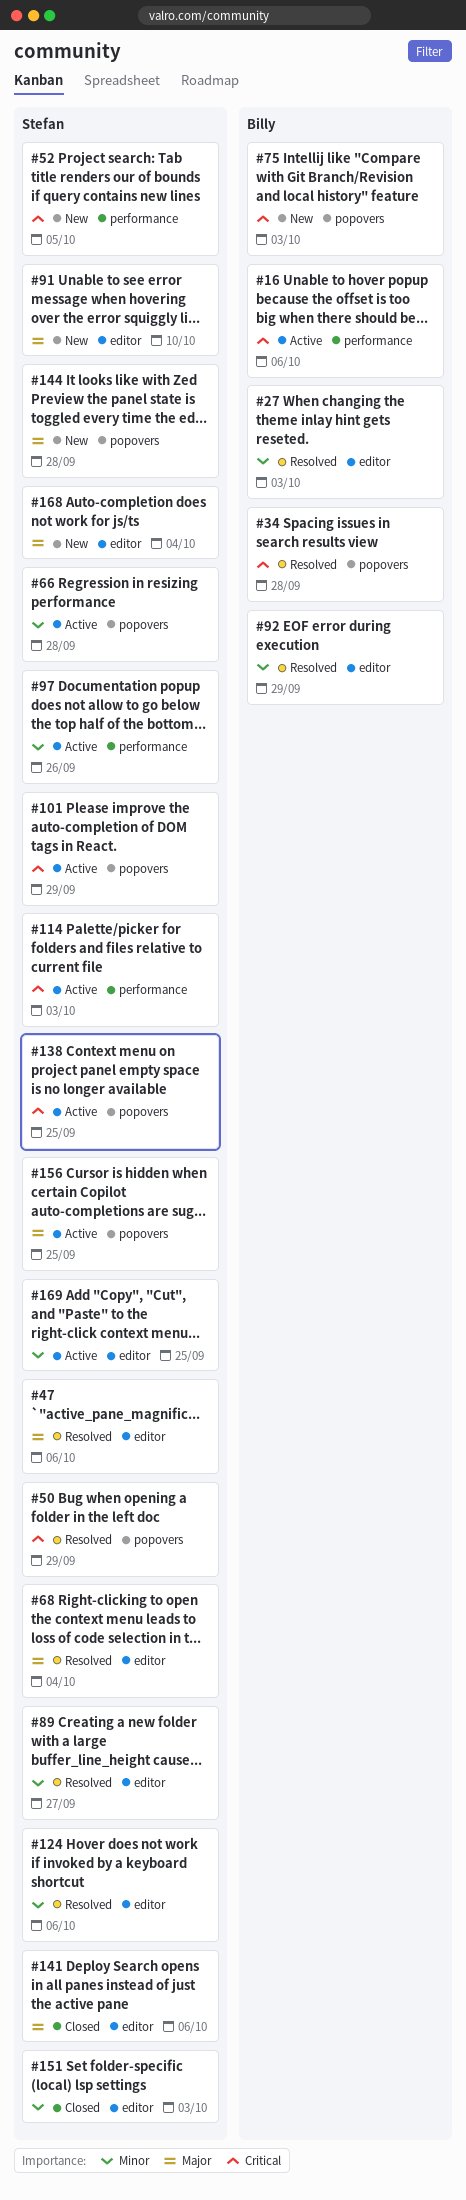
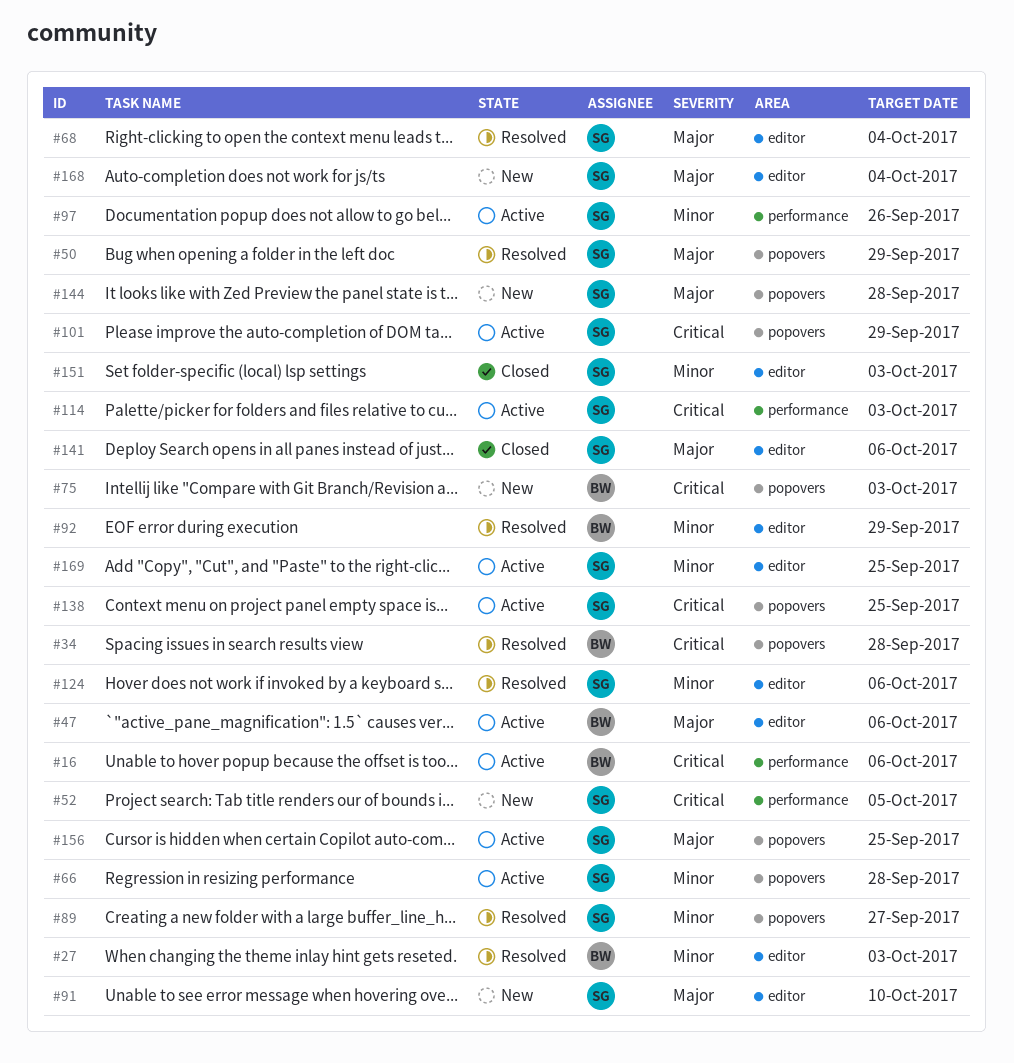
#47, status: Resolved -> Active
#47, owner: Stefan -> Billy
#50, priority: Critical -> Major
#89, label: editor -> popovers

